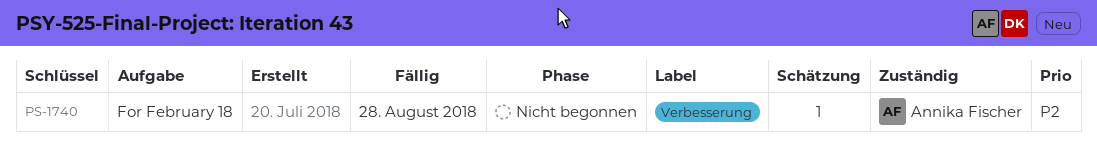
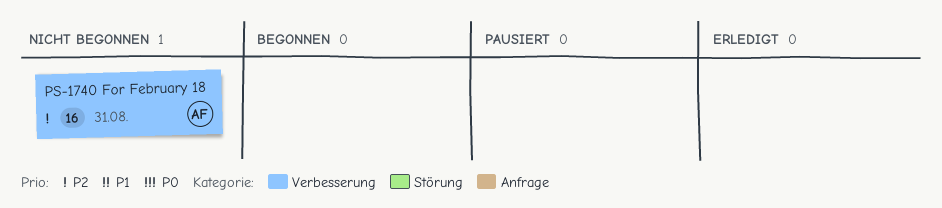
PS-1740, estimate: 1 -> 16
PS-1740, due: Aug 28 -> Aug 31

